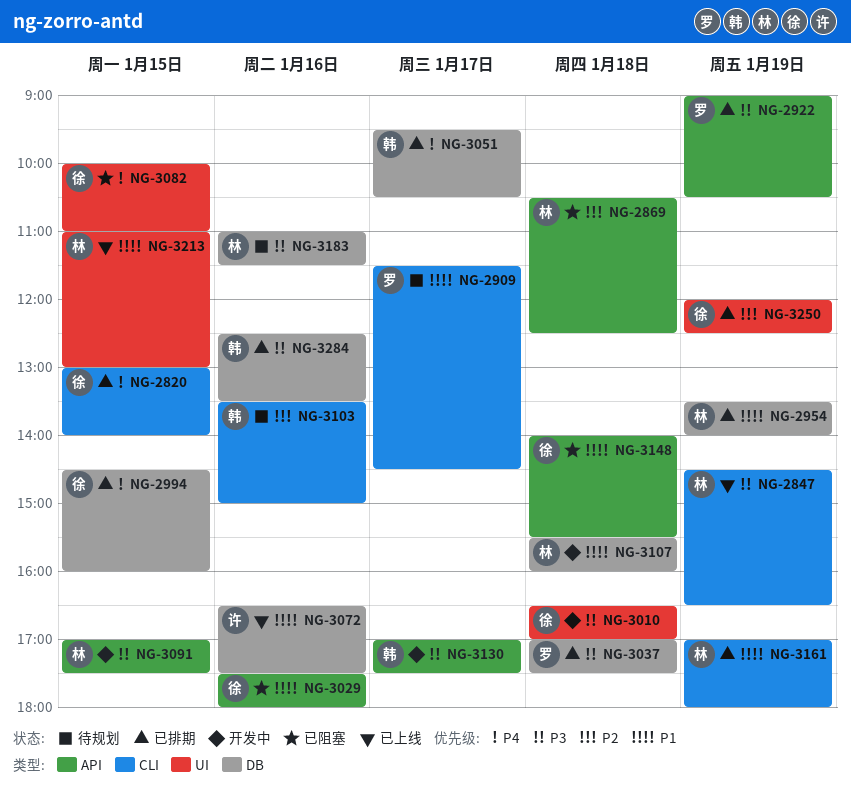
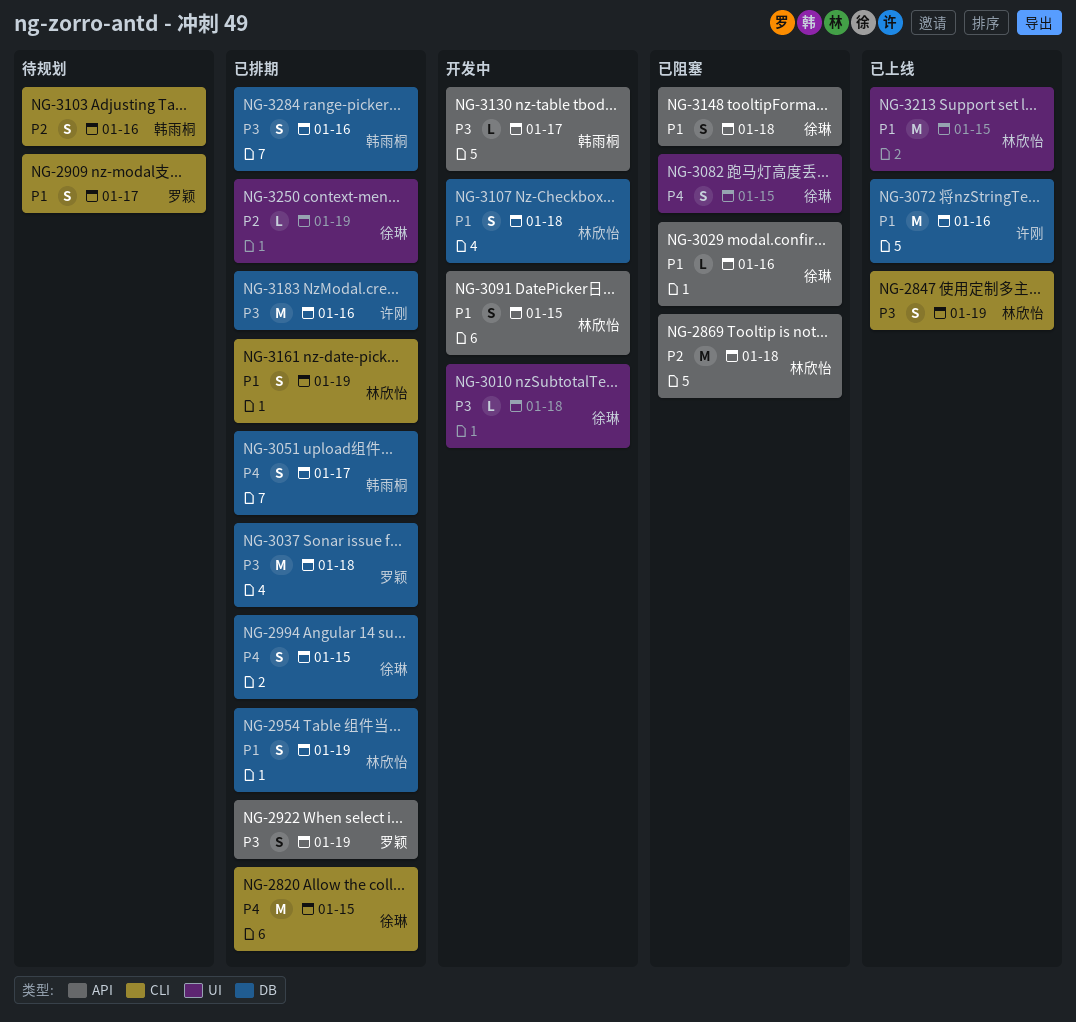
NG-3091, priority: P3 -> P1
NG-3183, status: 待规划 -> 已排期
NG-3183, owner: 林欣怡 -> 许刚

